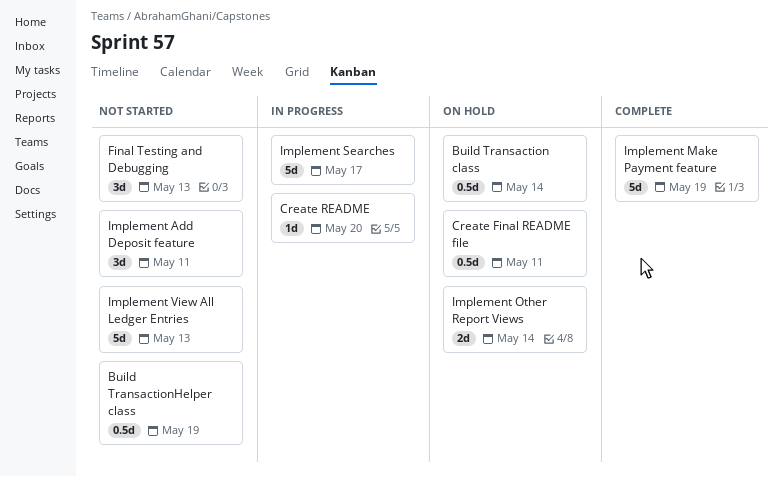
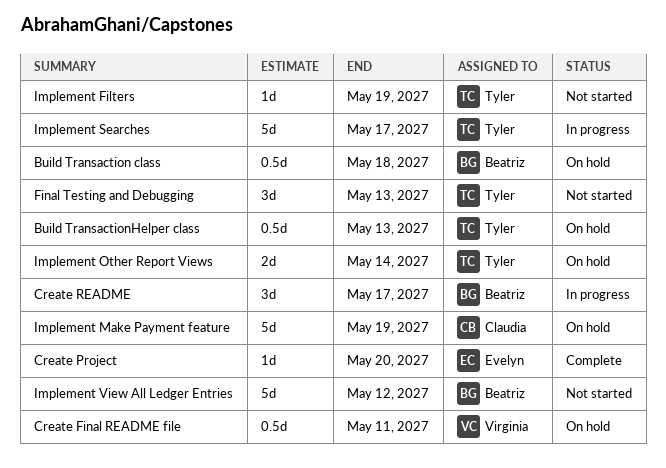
Build Transaction class, due: May 14 -> May 18
Build TransactionHelper class, status: Not started -> On hold
Build TransactionHelper class, due: May 19 -> May 13
Create Project: none -> present
Create README, estimate: 1d -> 3d
Create README, due: May 20 -> May 17
Implement Add Deposit feature: present -> none
Implement Filters: none -> present
Implement Make Payment feature, status: Complete -> On hold
Implement View All Ledger Entries, due: May 13 -> May 12

